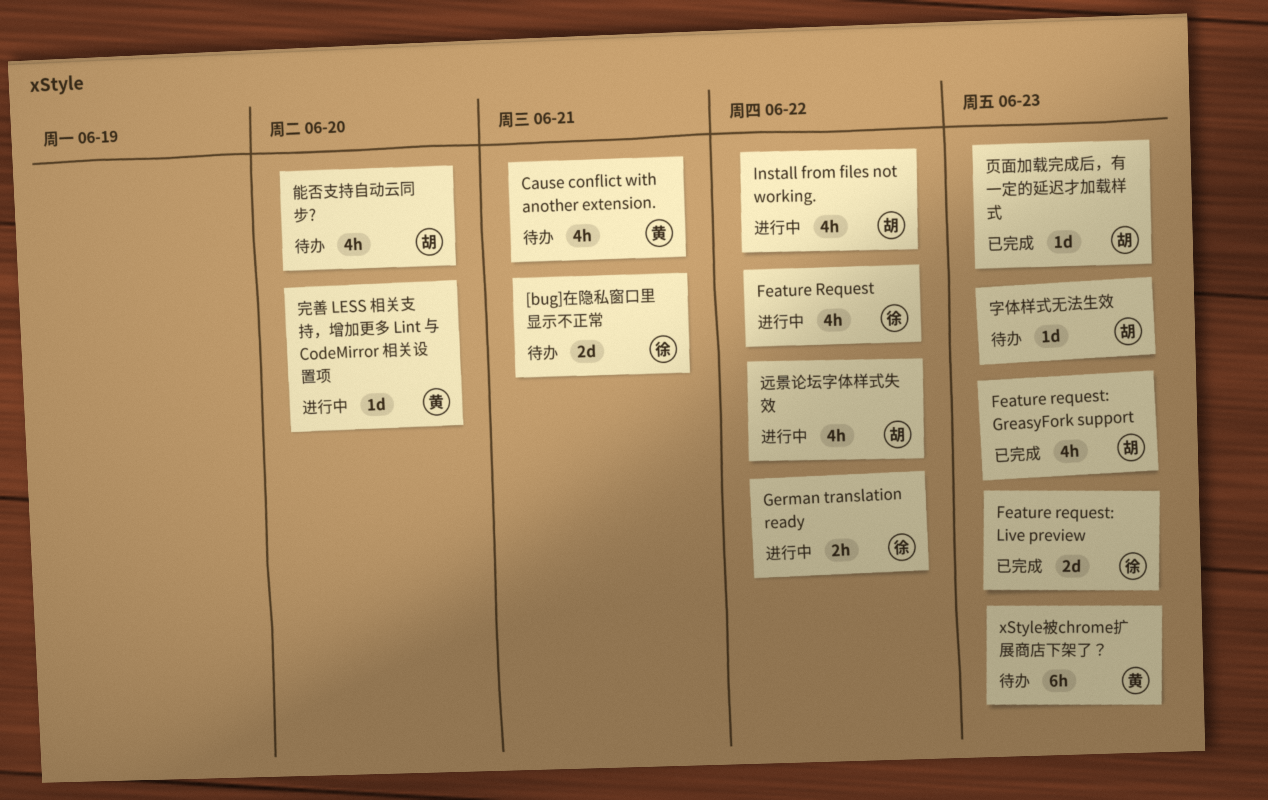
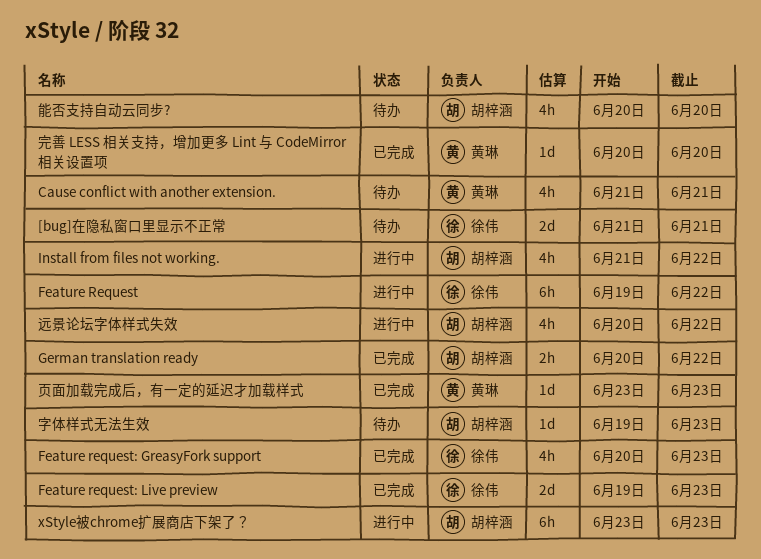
Feature Request, estimate: 4h -> 6h
Feature request: GreasyFork support, owner: 胡梓涵 -> 徐伟
German translation ready, status: 进行中 -> 已完成
German translation ready, owner: 徐伟 -> 胡梓涵
xStyle被chrome扩展商店下架了？, status: 待办 -> 进行中
xStyle被chrome扩展商店下架了？, owner: 黄琳 -> 胡梓涵
完善 LESS 相关支持，增加更多 Lint 与 CodeMirror 相关设置项, status: 进行中 -> 已完成
页面加载完成后，有一定的延迟才加载样式, owner: 胡梓涵 -> 黄琳

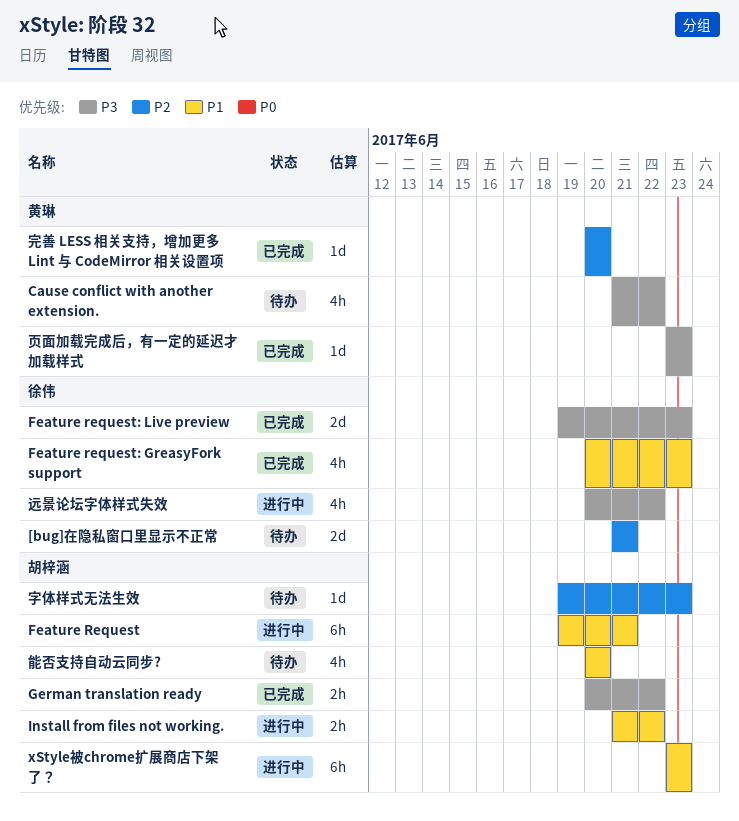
Cause conflict with another extension., due: Jun 21 -> Jun 22
Feature Request, owner: 徐伟 -> 胡梓涵
Feature Request, due: Jun 22 -> Jun 21
Install from files not working., estimate: 4h -> 2h
远景论坛字体样式失效, owner: 胡梓涵 -> 徐伟

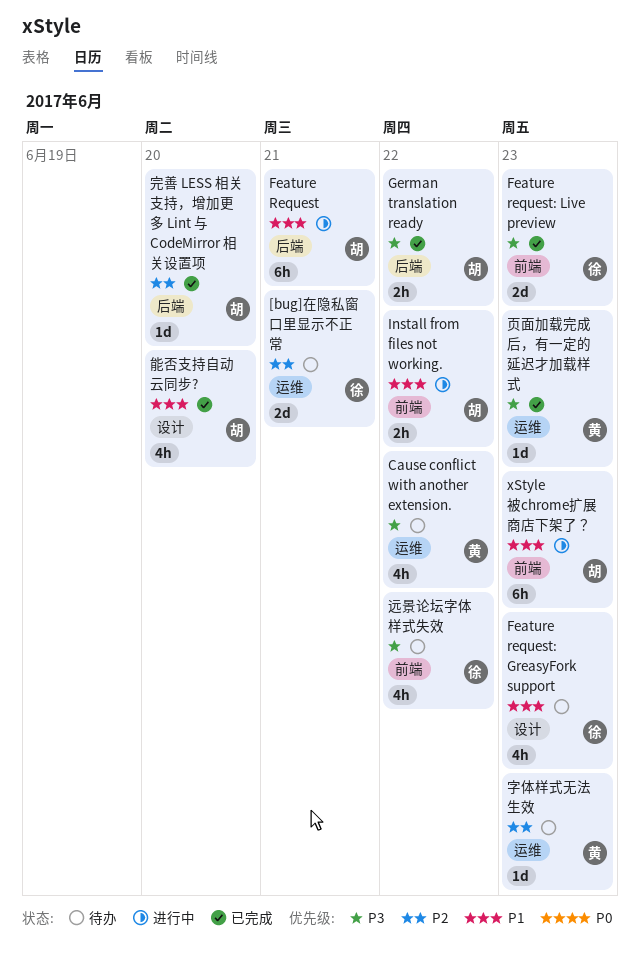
Feature request: GreasyFork support, status: 已完成 -> 待办
字体样式无法生效, owner: 胡梓涵 -> 黄琳
完善 LESS 相关支持，增加更多 Lint 与 CodeMirror 相关设置项, owner: 黄琳 -> 胡梓涵
能否支持自动云同步?, status: 待办 -> 已完成
远景论坛字体样式失效, status: 进行中 -> 待办

